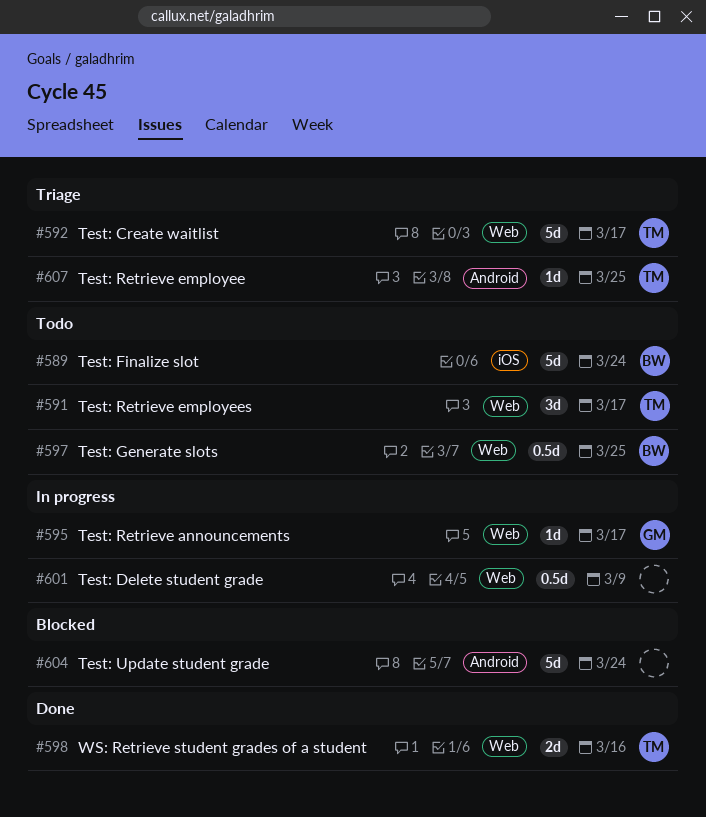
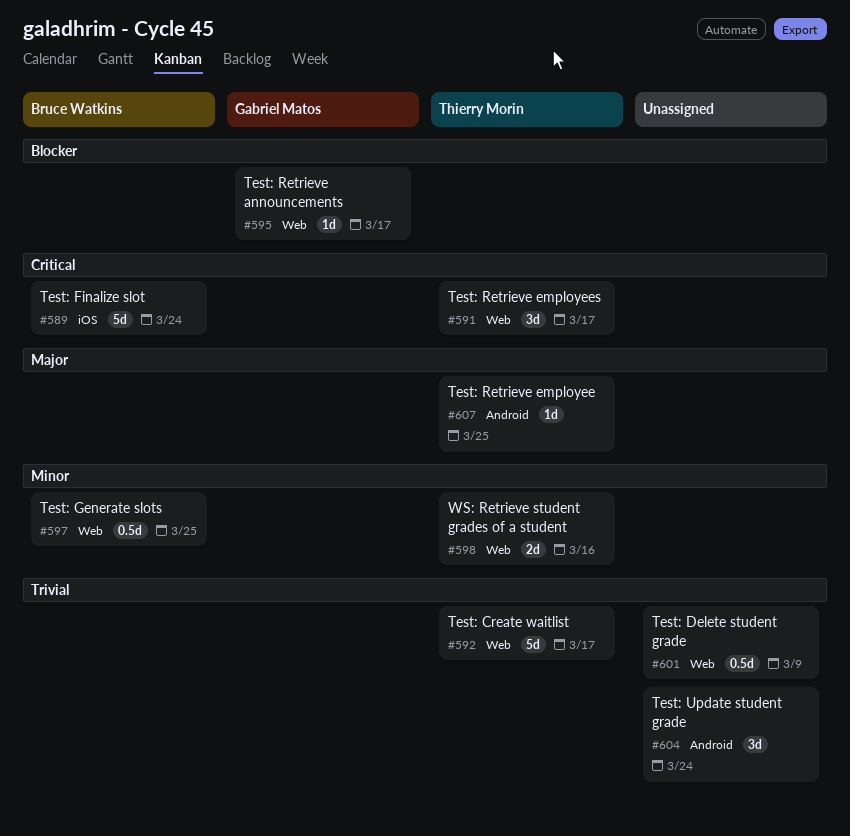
#604, estimate: 5d -> 3d

